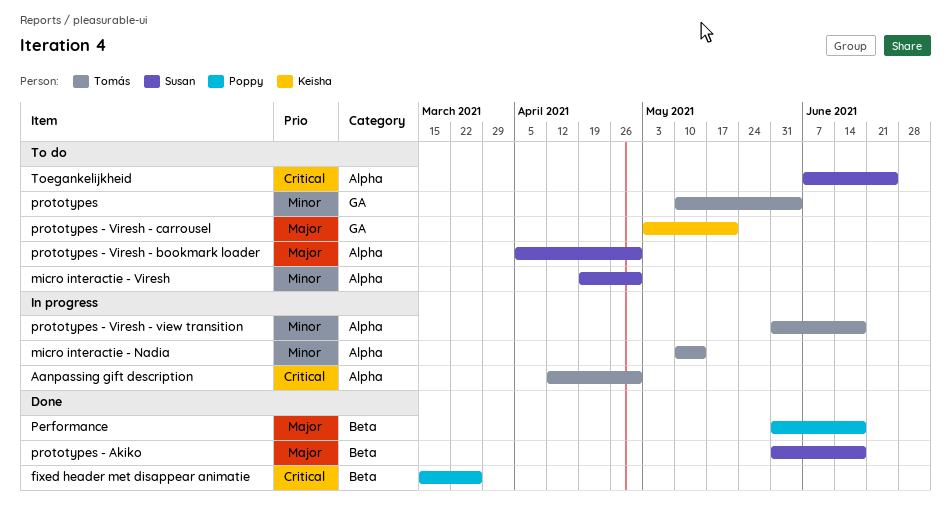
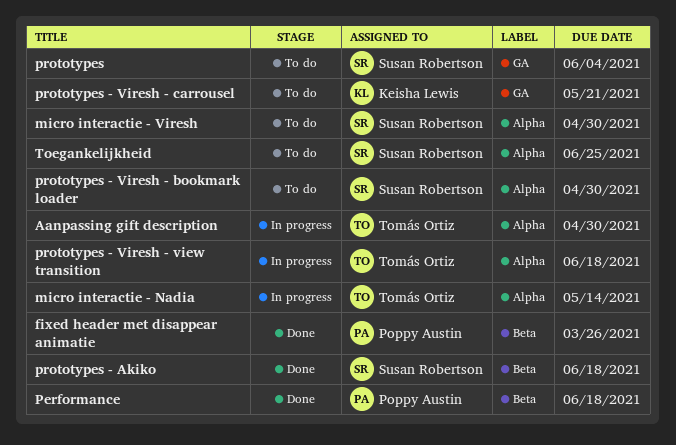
prototypes, owner: Tomás Ortiz -> Susan Robertson

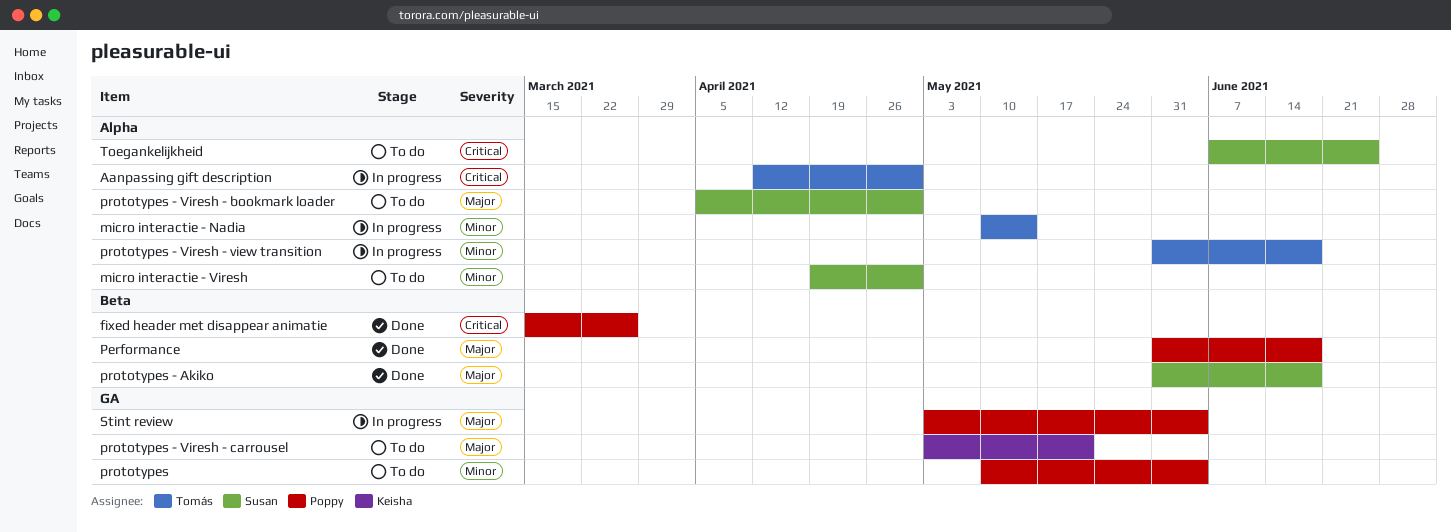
prototypes, owner: Susan Robertson -> Poppy Austin
Stint review: none -> present

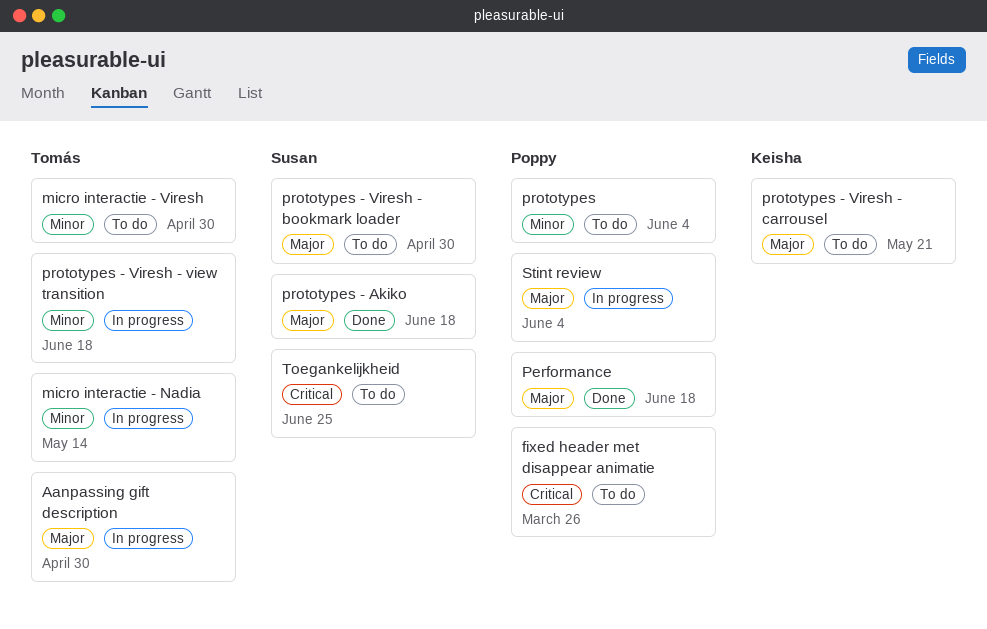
Aanpassing gift description, priority: Critical -> Major
fixed header met disappear animatie, status: Done -> To do
micro interactie - Viresh, owner: Susan -> Tomás

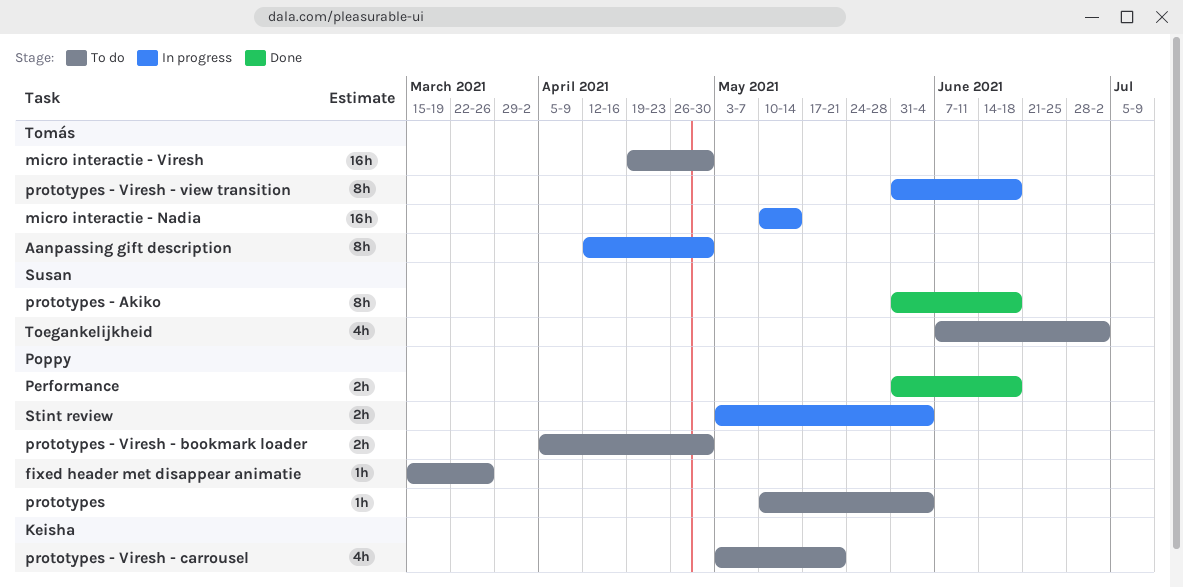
prototypes - Viresh - bookmark loader, owner: Susan -> Poppy
Toegankelijkheid, due: Jun 25 -> Jul 2

